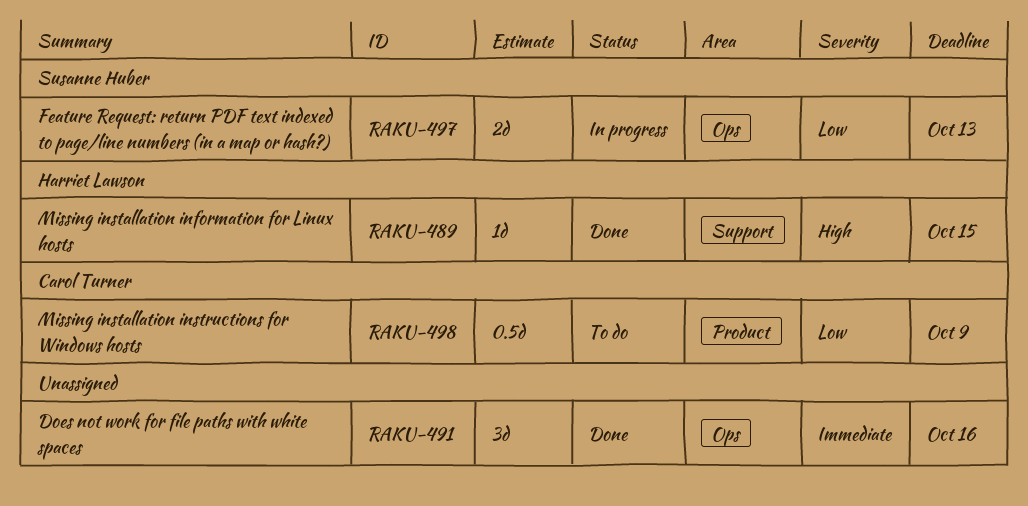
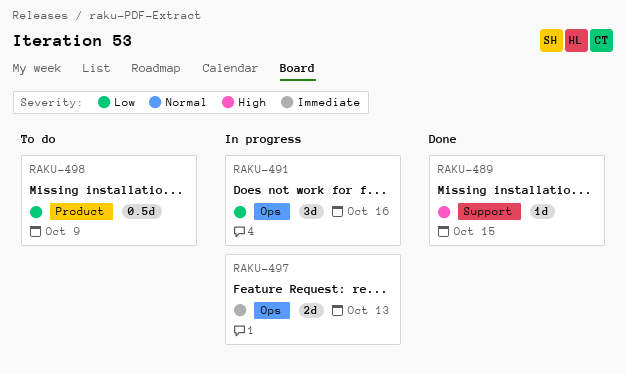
RAKU-491, status: Done -> In progress
RAKU-491, priority: Immediate -> Low
RAKU-497, priority: Low -> Immediate

